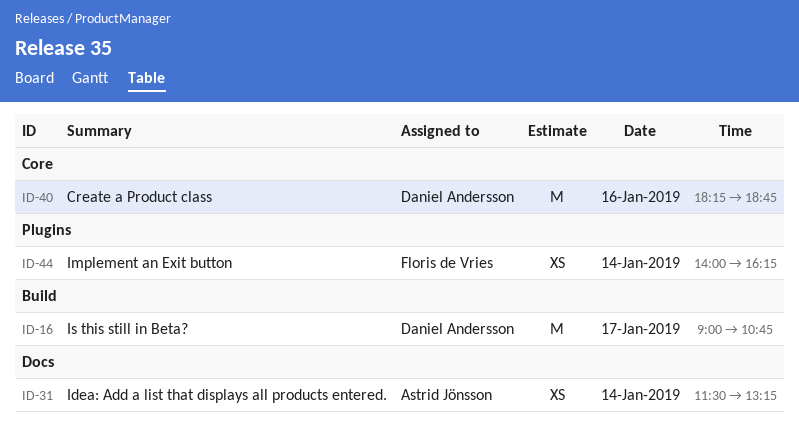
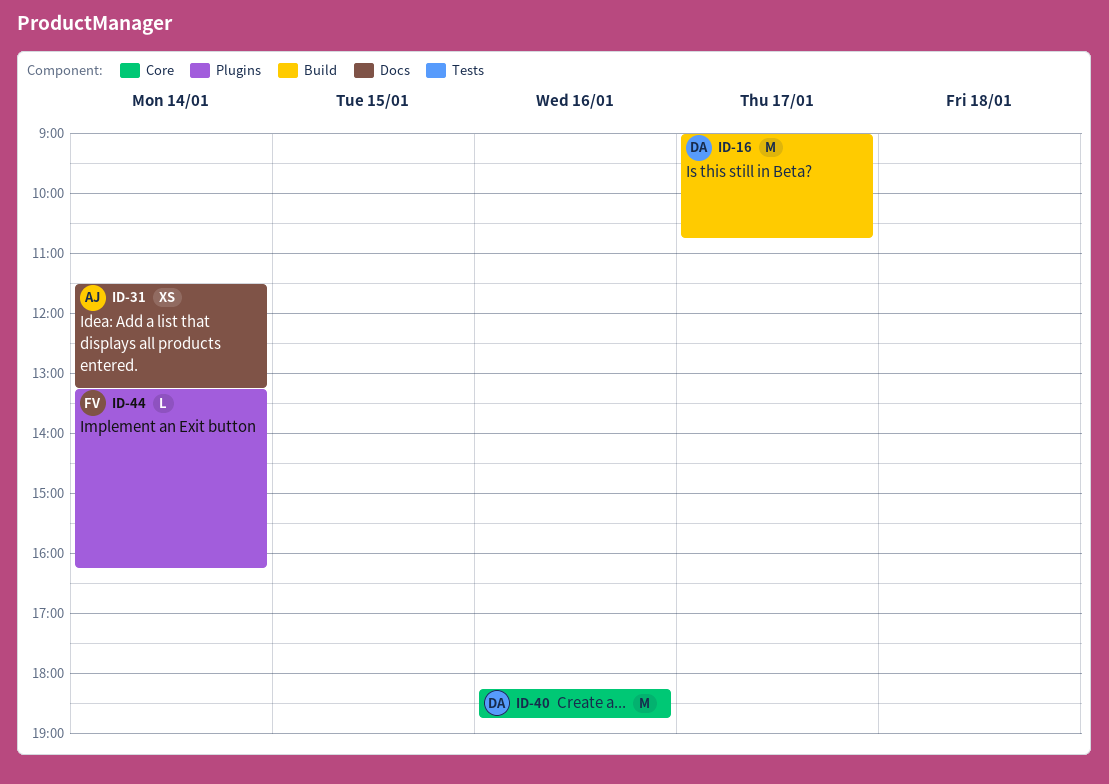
ID-44, estimate: XS -> L
ID-44, begins: 14:00 -> 13:15

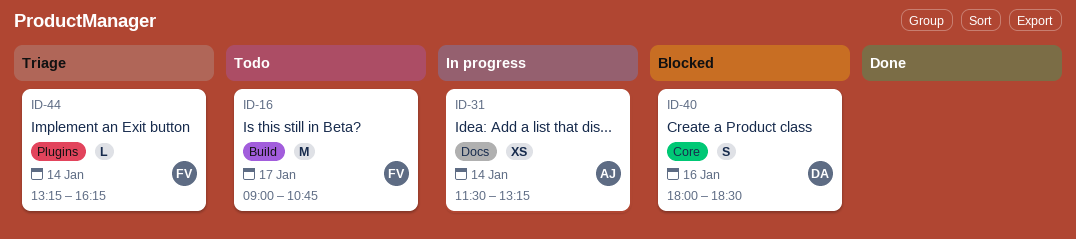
ID-16, owner: DA -> FV
ID-40, estimate: M -> S
ID-40, begins: 18:15 -> 18:00
ID-40, ends: 18:45 -> 18:30

